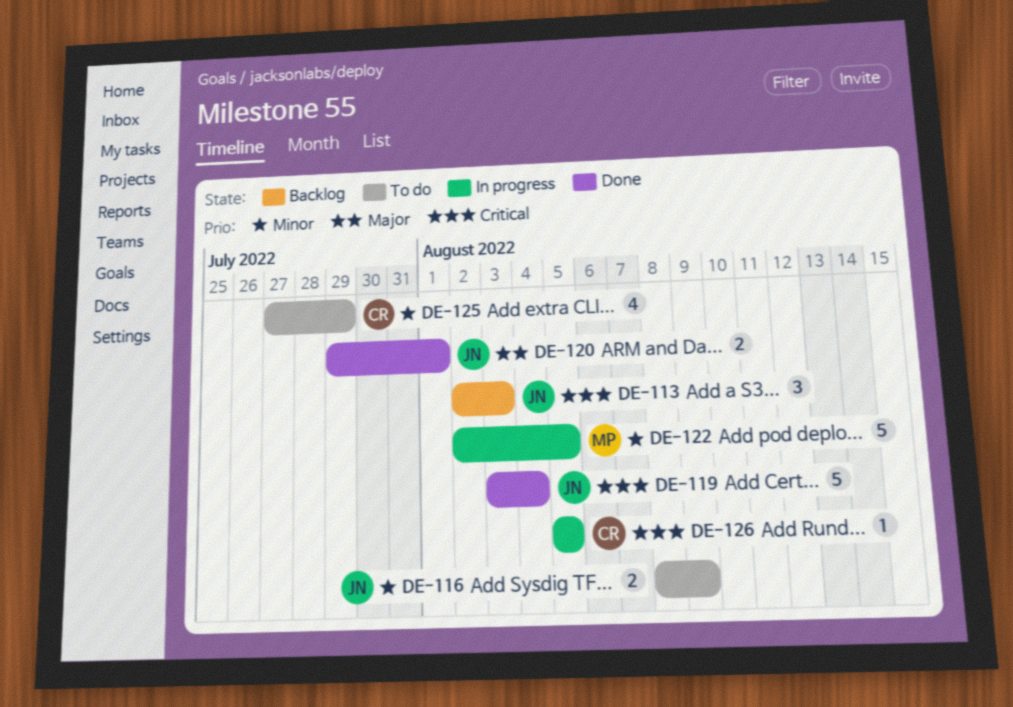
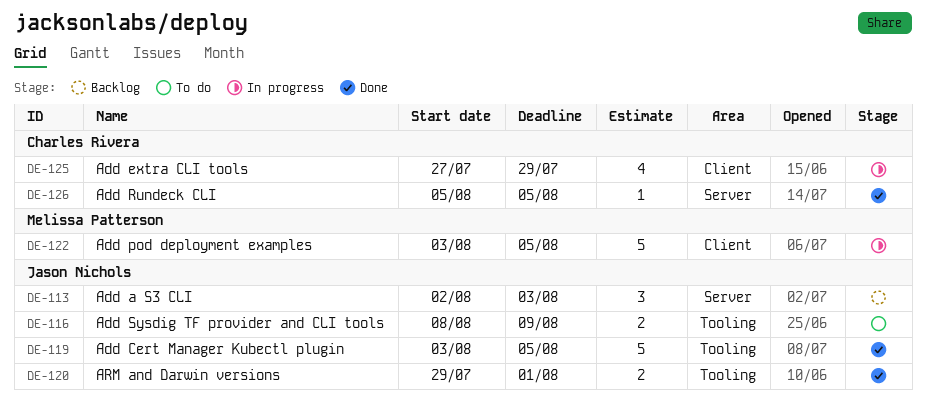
DE-119, due: Aug 4 -> Aug 5
DE-122, start: Aug 2 -> Aug 3
DE-125, status: To do -> In progress
DE-126, status: In progress -> Done

